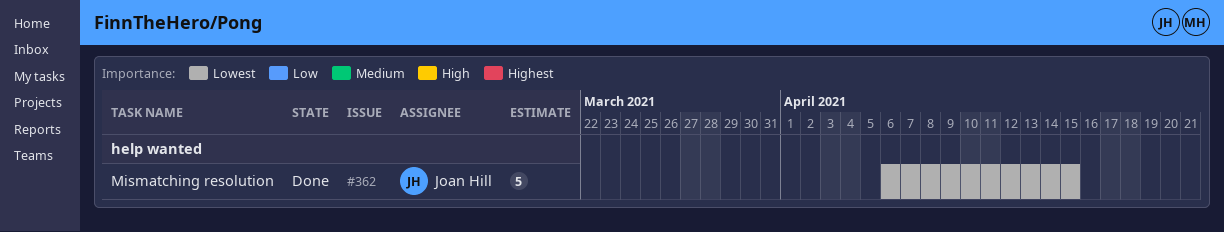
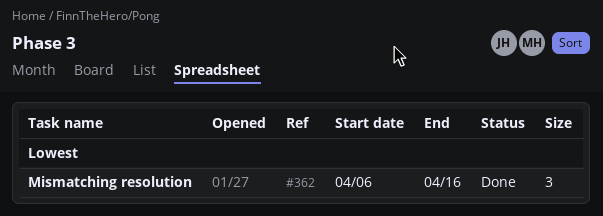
#362, estimate: 5 -> 3
#362, due: Apr 15 -> Apr 16

